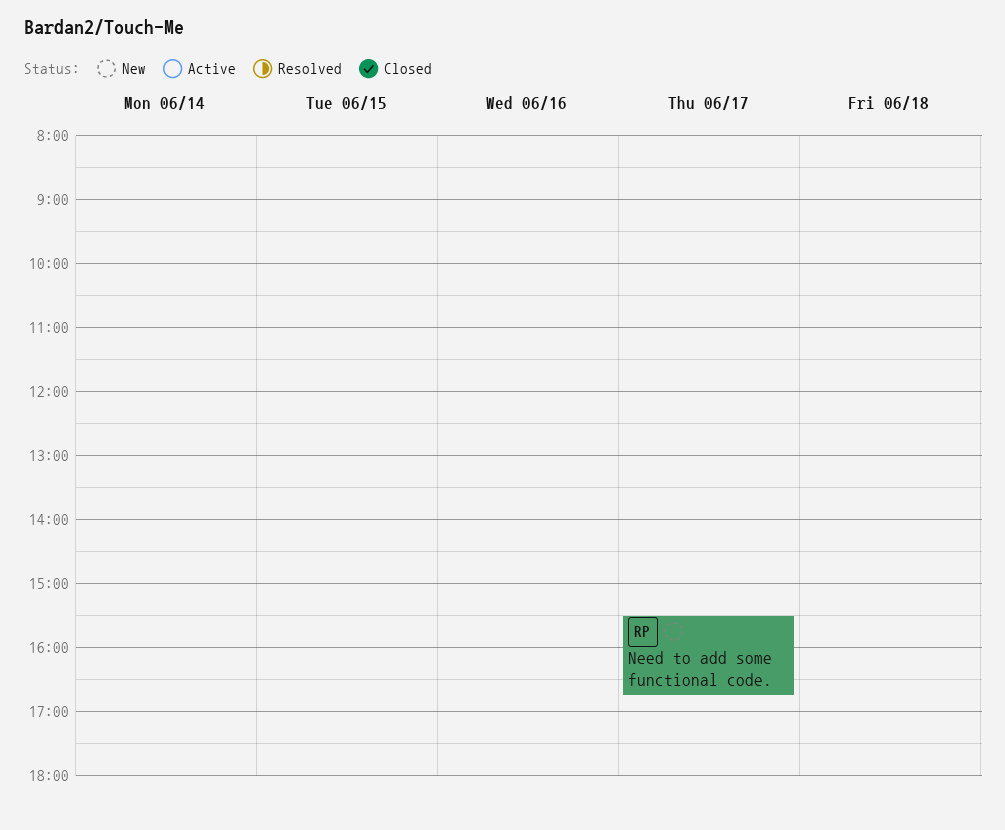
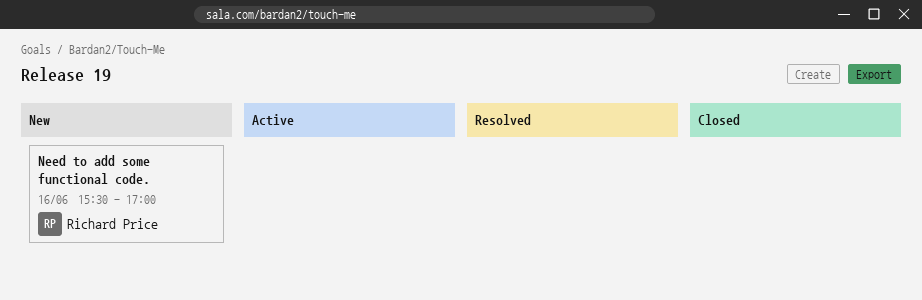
Need to add some functional code., day: Jun 17 -> Jun 16
Need to add some functional code., ends: 16:45 -> 17:00

